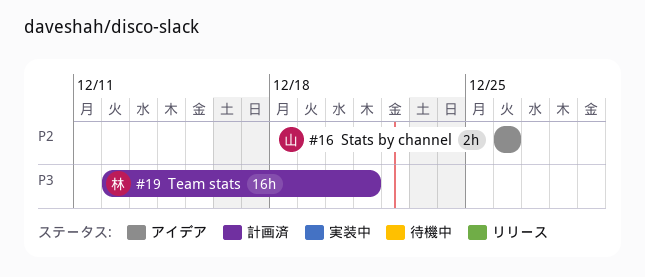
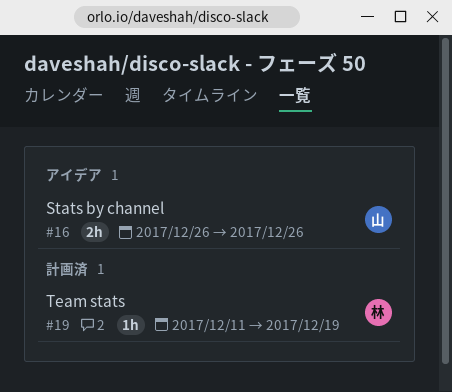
#19, estimate: 16h -> 1h
#19, start: Dec 12 -> Dec 11
#19, due: Dec 21 -> Dec 19

